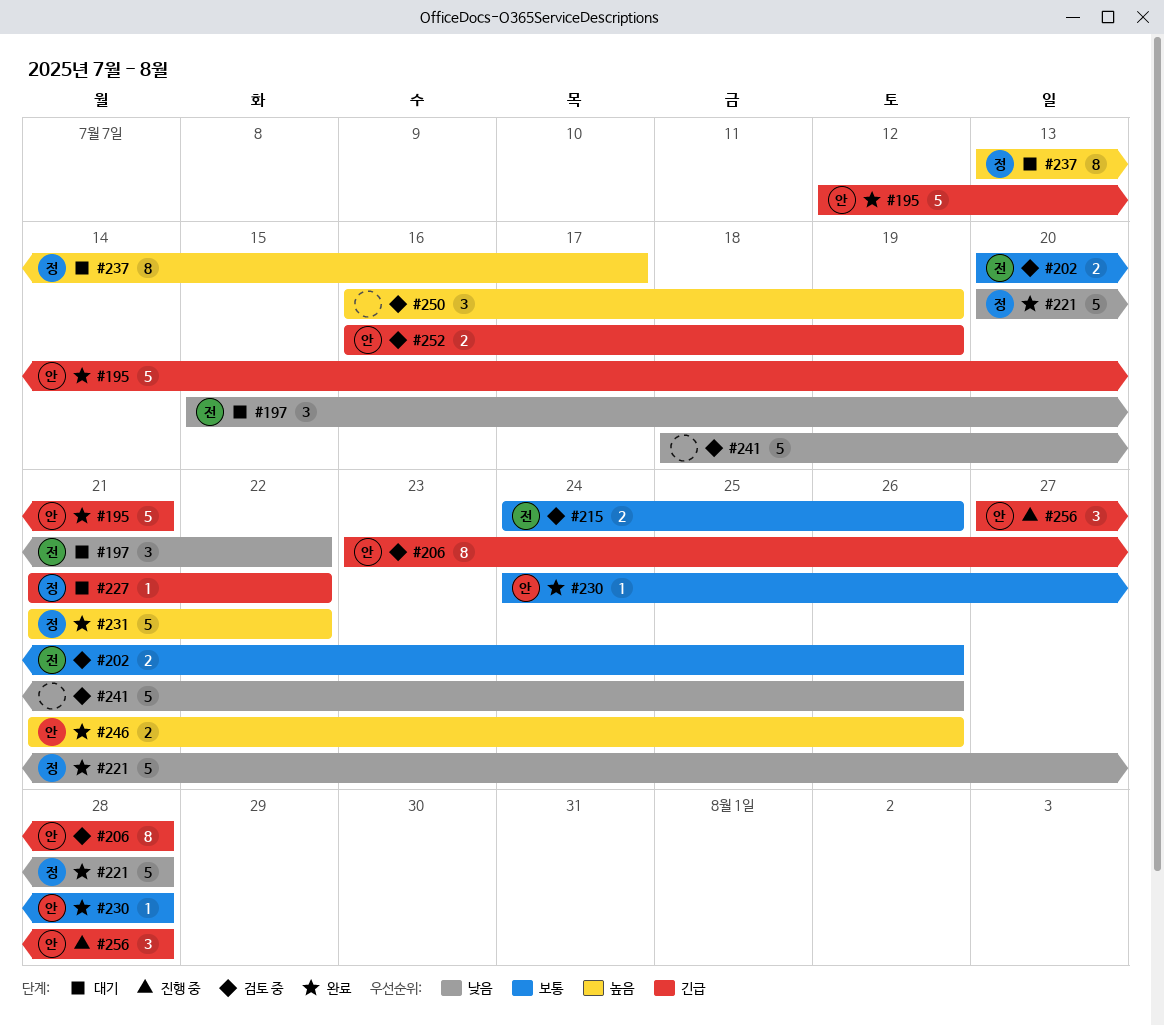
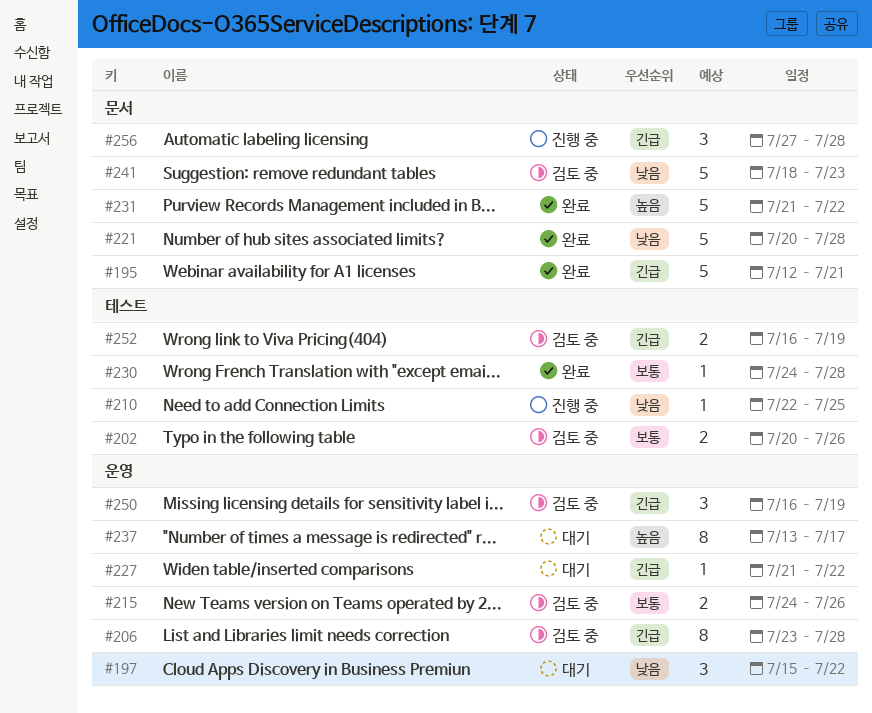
#210: none -> present
#241, due: Jul 26 -> Jul 23
#246: present -> none
#250, priority: 높음 -> 긴급

